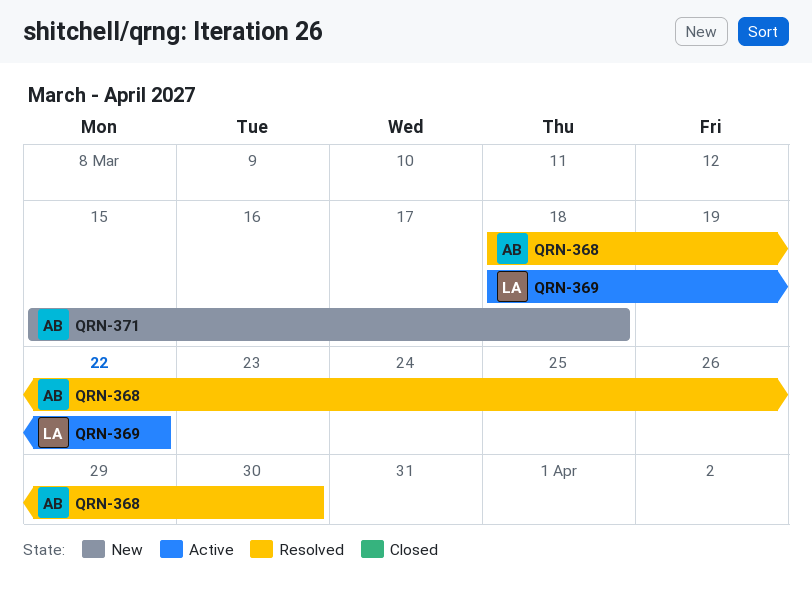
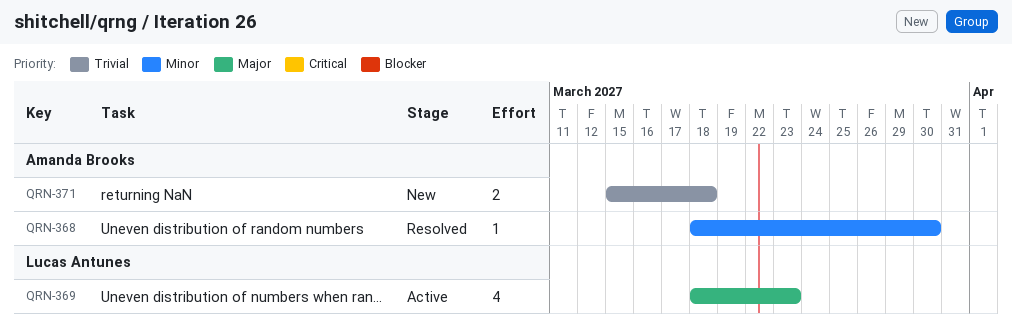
QRN-369, due: Mar 22 -> Mar 23

